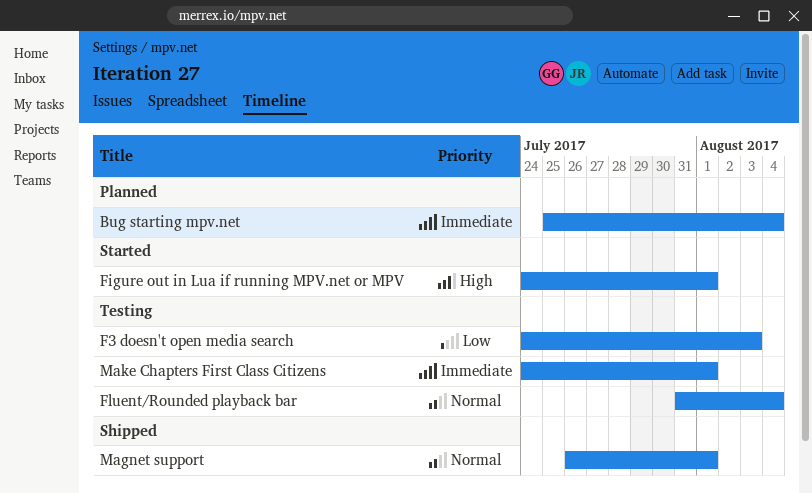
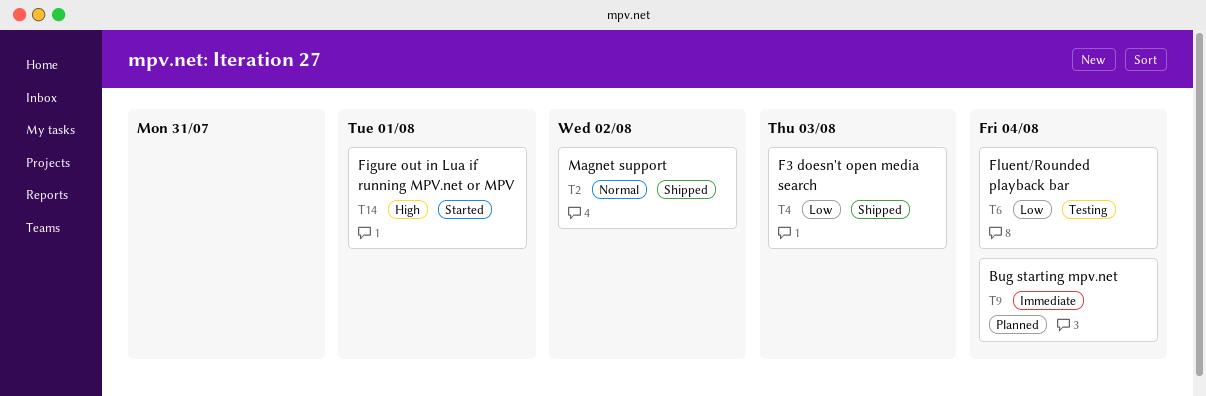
F3 doesn't open media search, status: Testing -> Shipped
Fluent/Rounded playback bar, priority: Normal -> Low
Magnet support, due: Aug 1 -> Aug 2
Make Chapters First Class Citizens: present -> none

